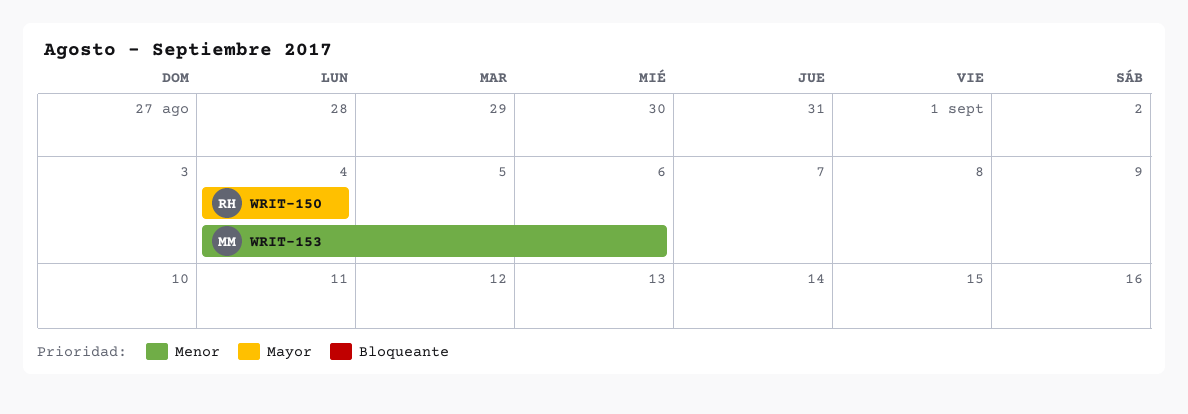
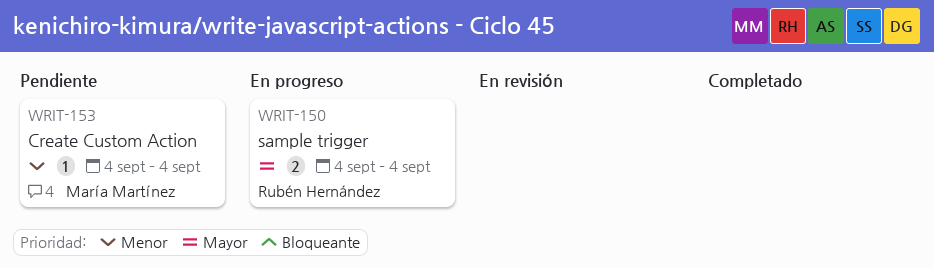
WRIT-153, due: Sep 6 -> Sep 4

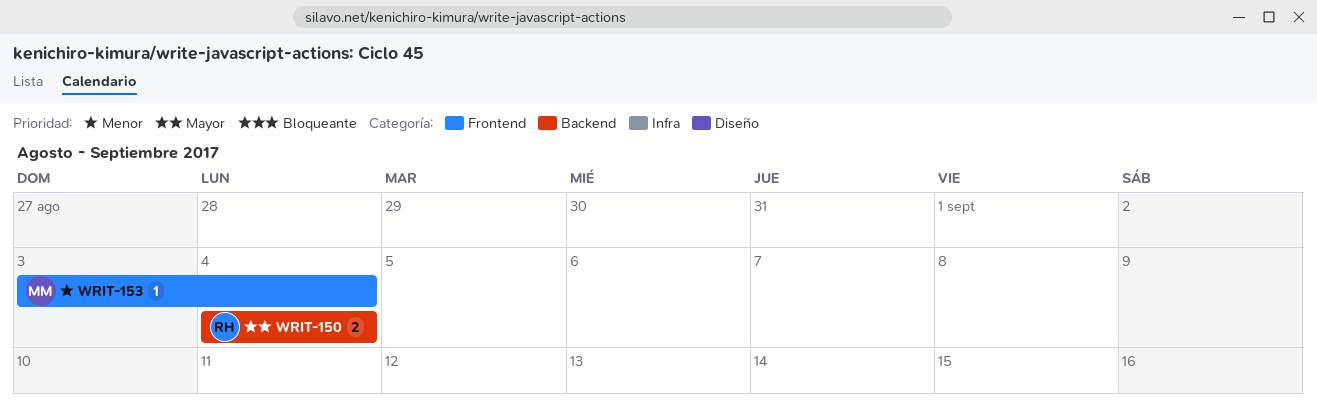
WRIT-153, start: Sep 4 -> Sep 3

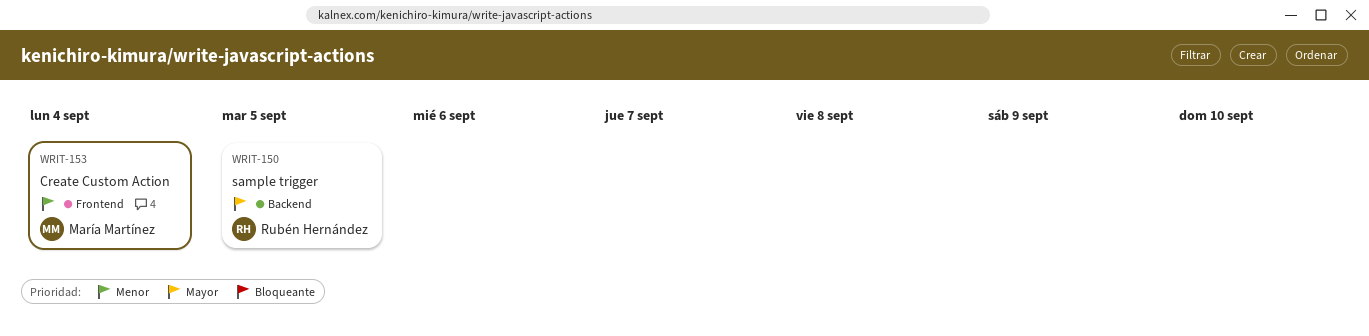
WRIT-150, due: Sep 4 -> Sep 5

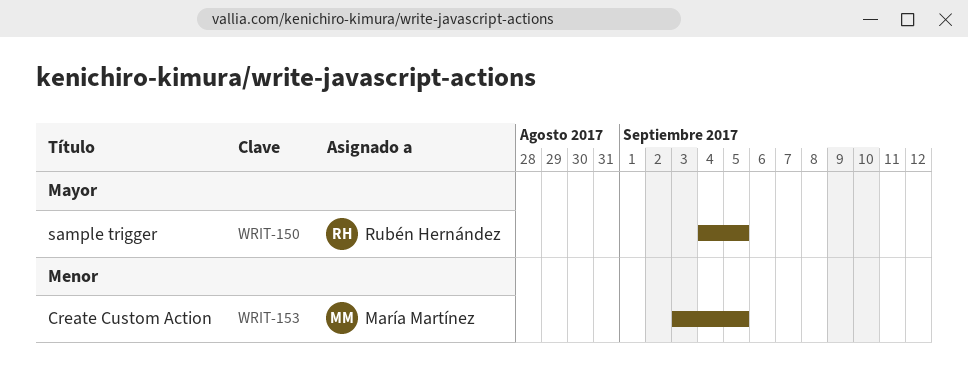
WRIT-153, due: Sep 4 -> Sep 5

